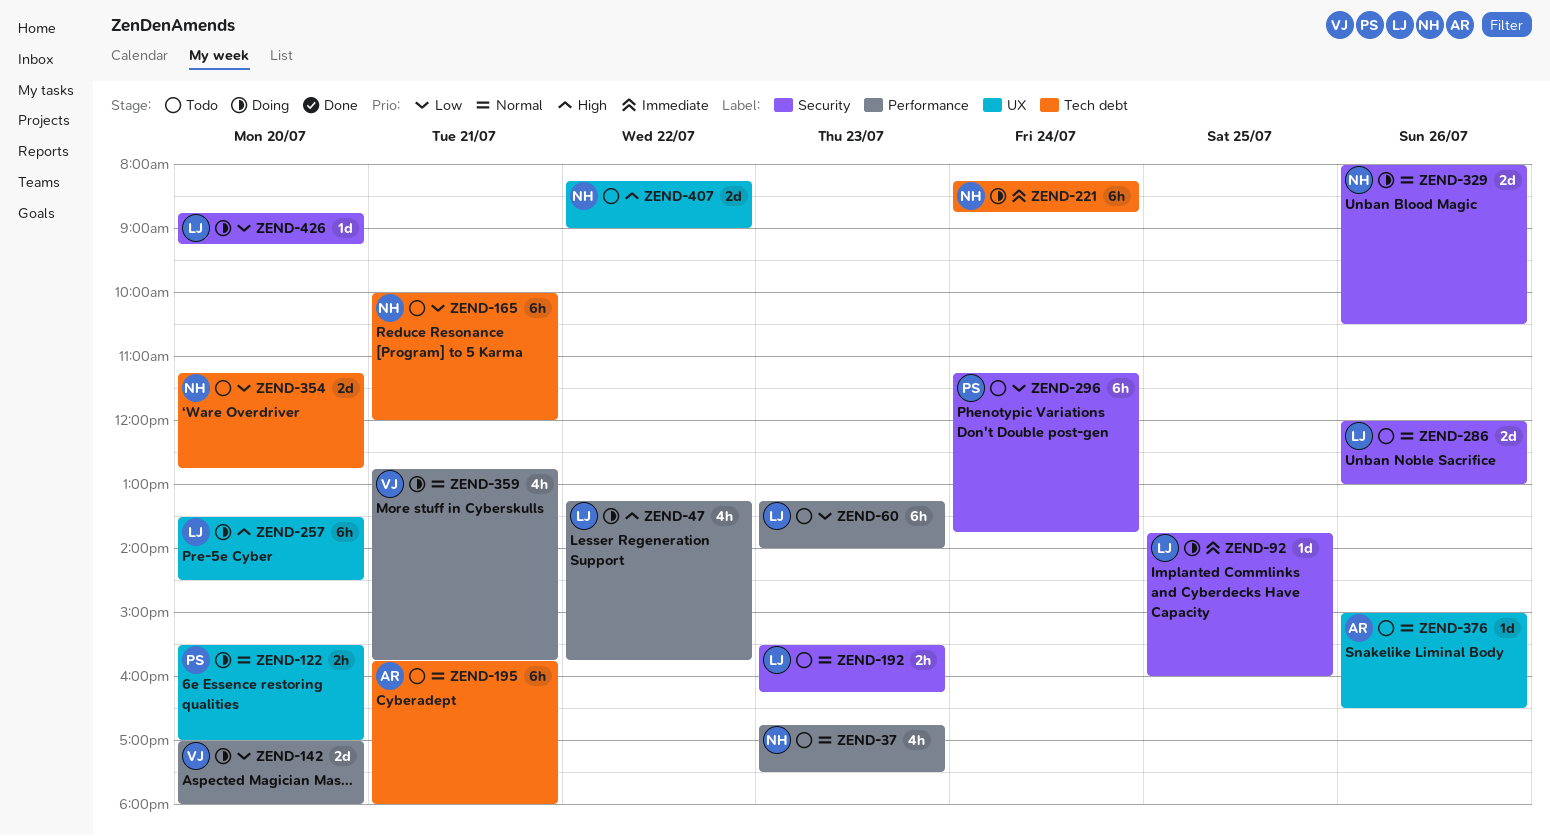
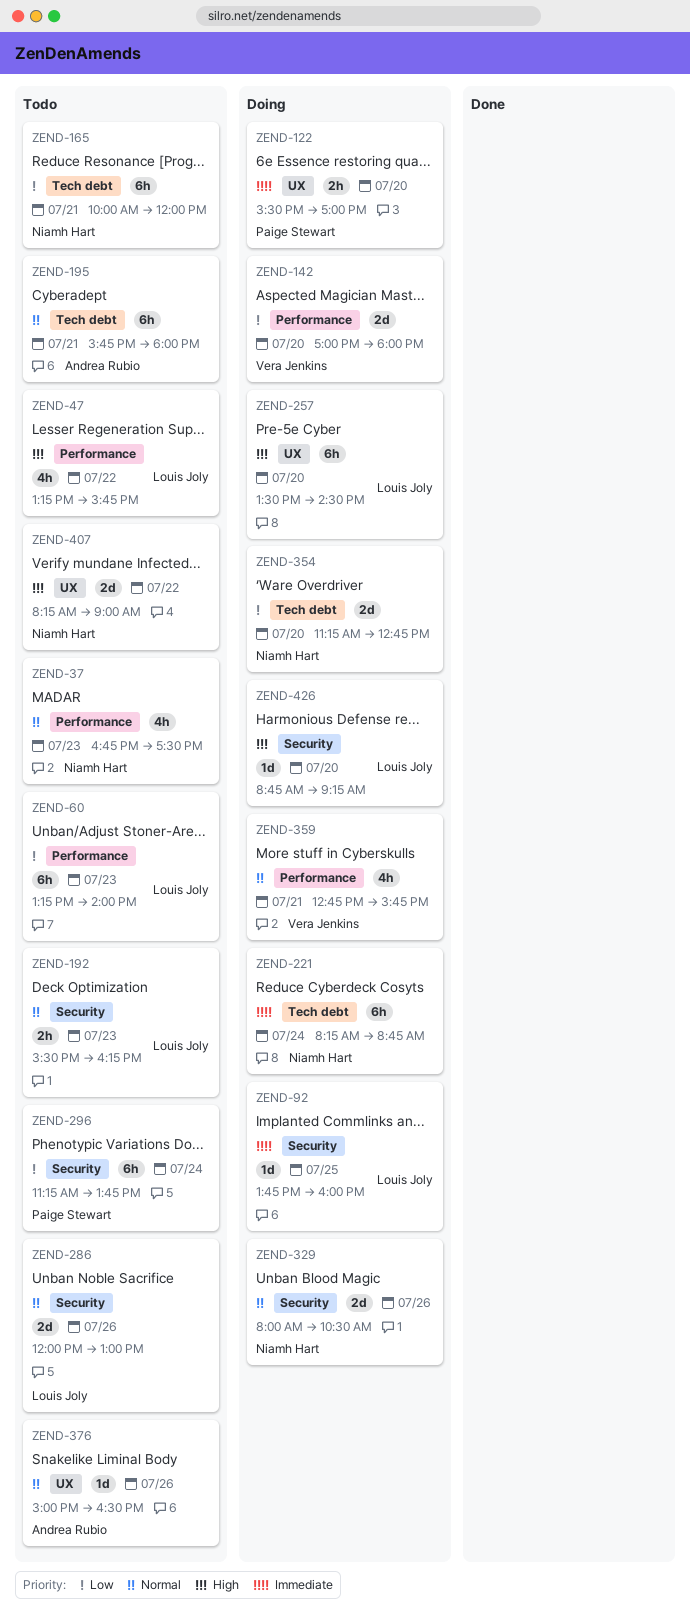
ZEND-47, status: Doing -> Todo
ZEND-122, priority: Normal -> Immediate
ZEND-354, status: Todo -> Doing
ZEND-426, priority: Low -> High

